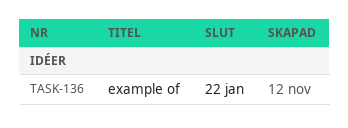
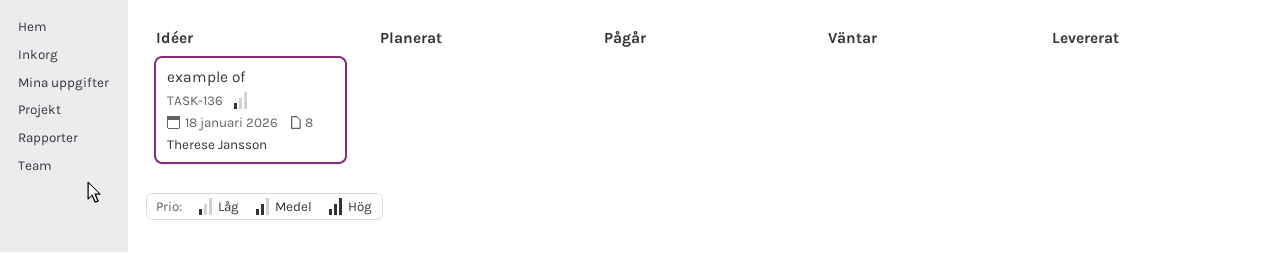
TASK-136, due: Jan 22 -> Jan 18

